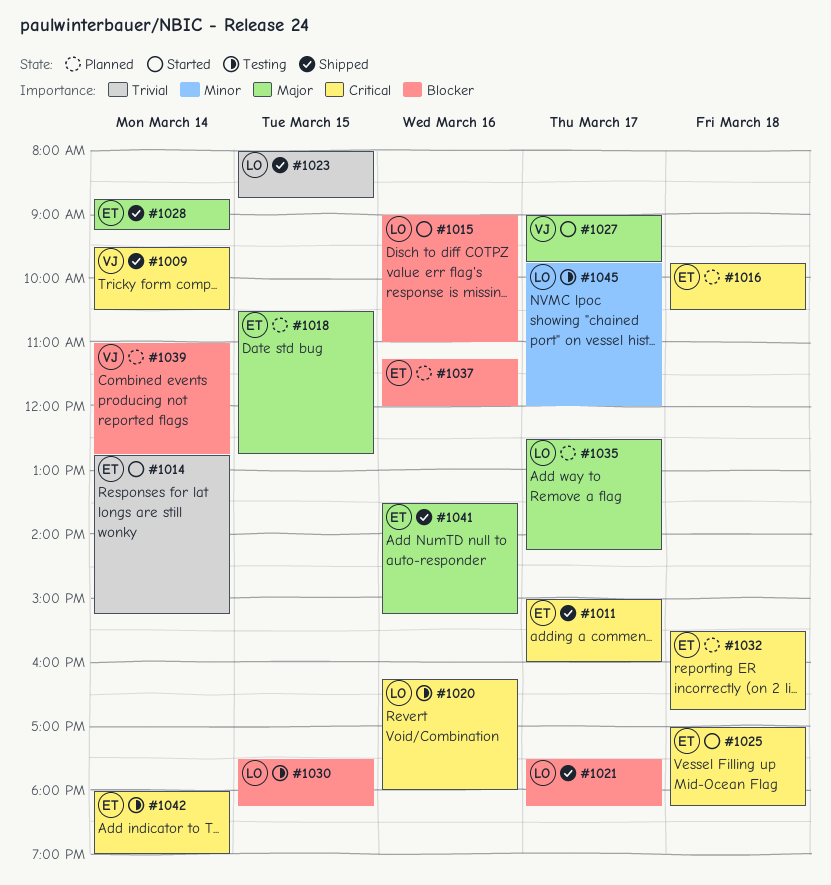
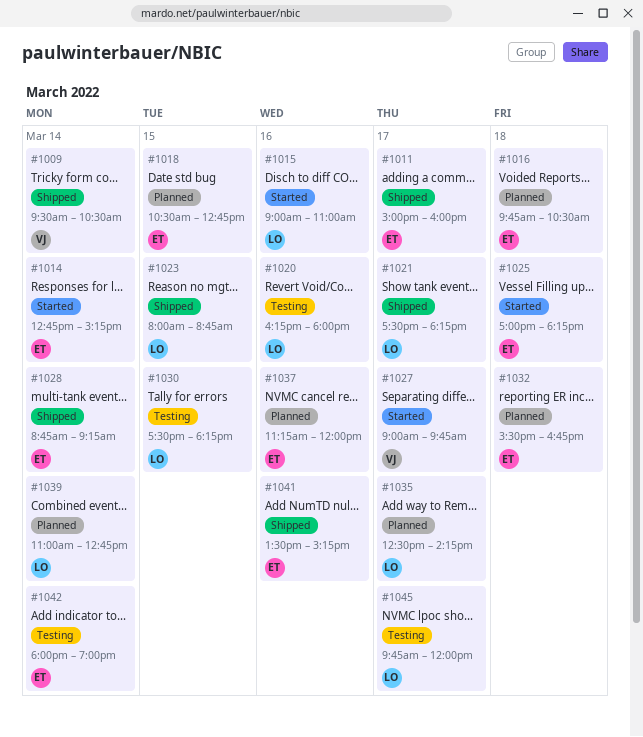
#1039, owner: VJ -> LO

